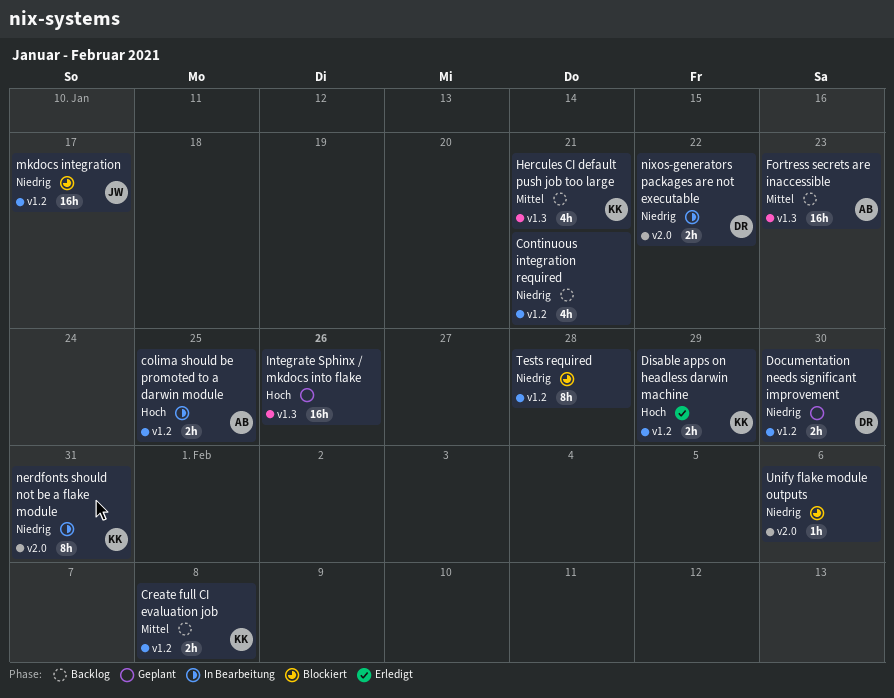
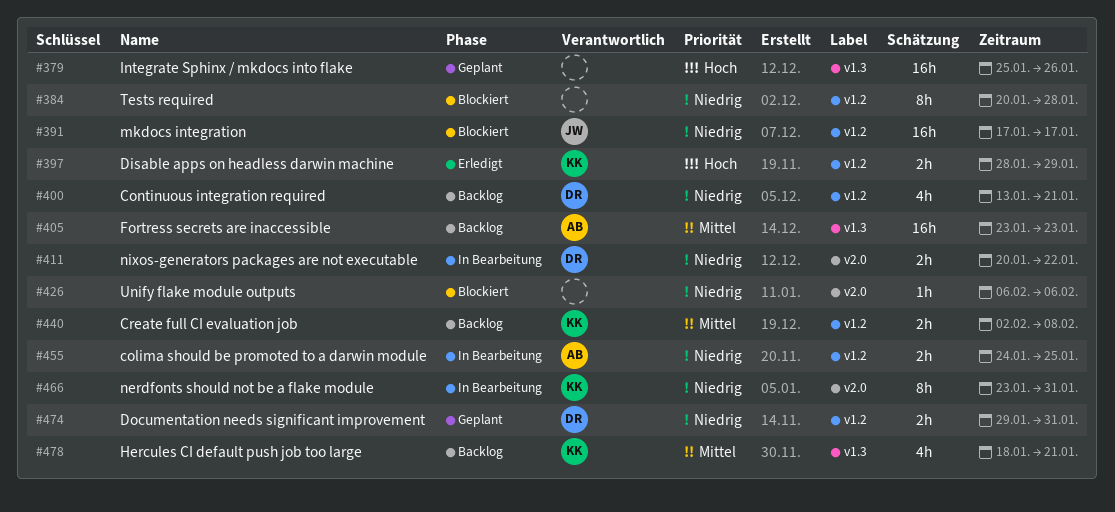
colima should be promoted to a darwin module, priority: Hoch -> Niedrig
Continuous integration required, owner: none -> DR
Documentation needs significant improvement, due: Jan 30 -> Jan 31

